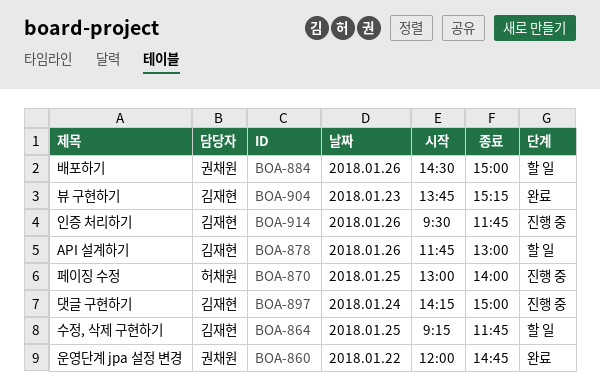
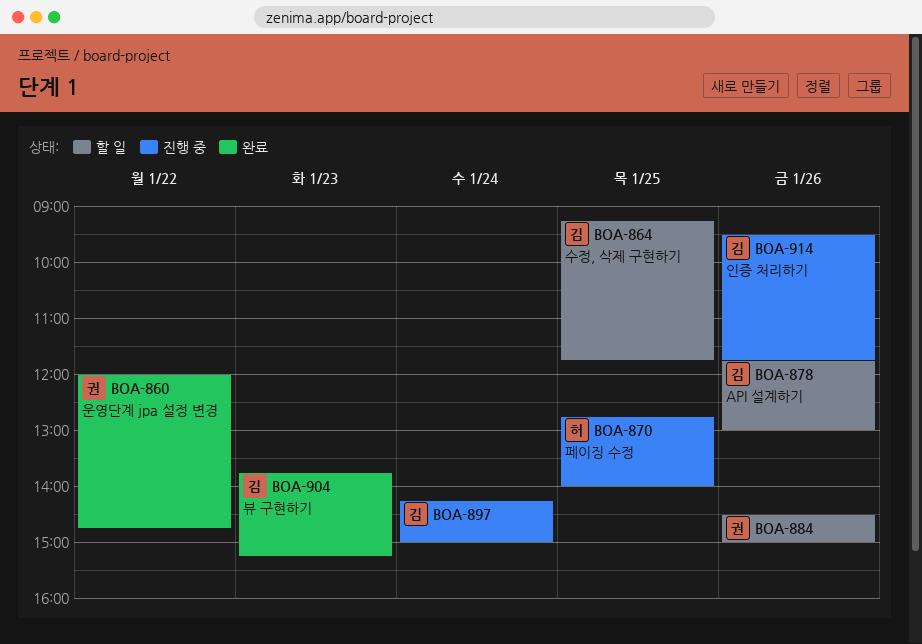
BOA-870, begins: 13:00 -> 12:45

